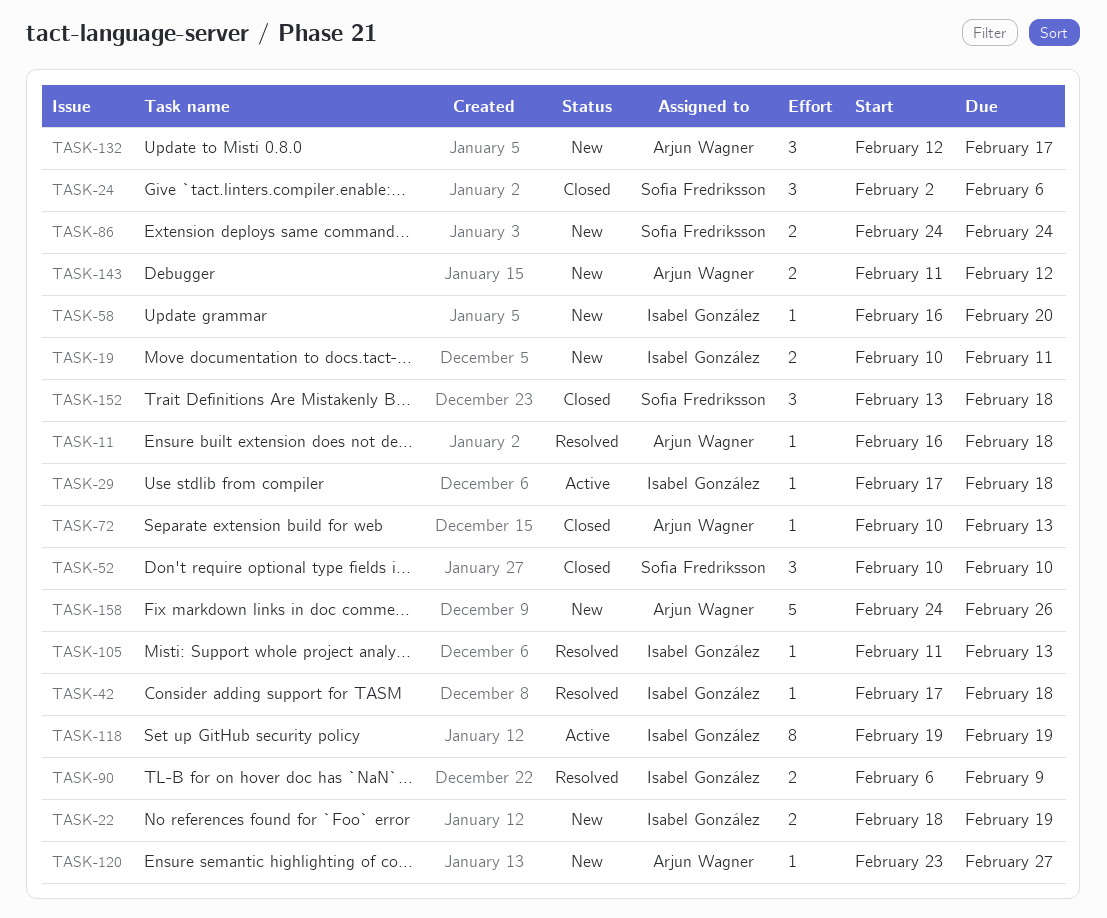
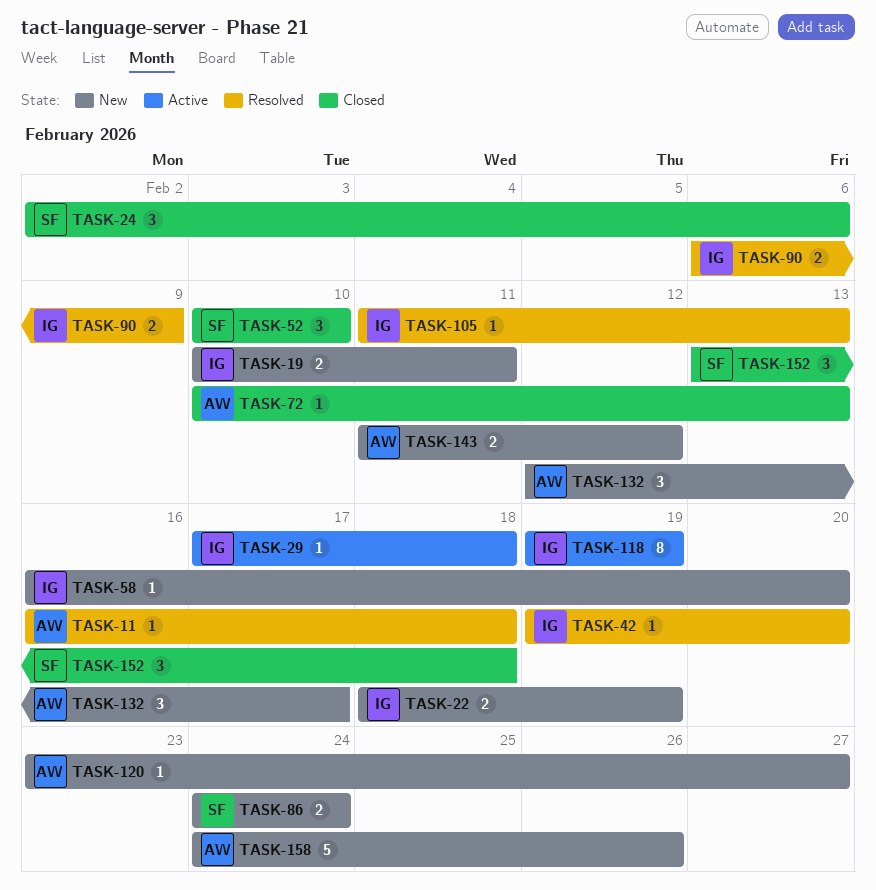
TASK-42, start: Feb 17 -> Feb 19
TASK-42, due: Feb 18 -> Feb 20

